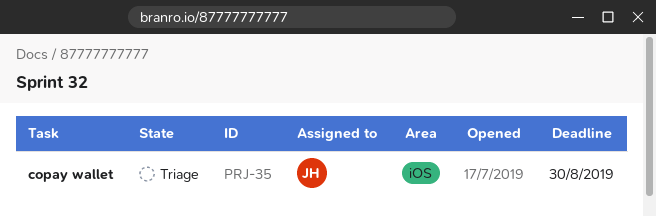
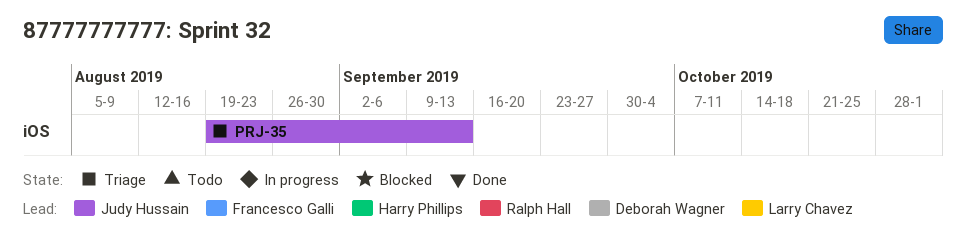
PRJ-35, due: Aug 30 -> Sep 13

